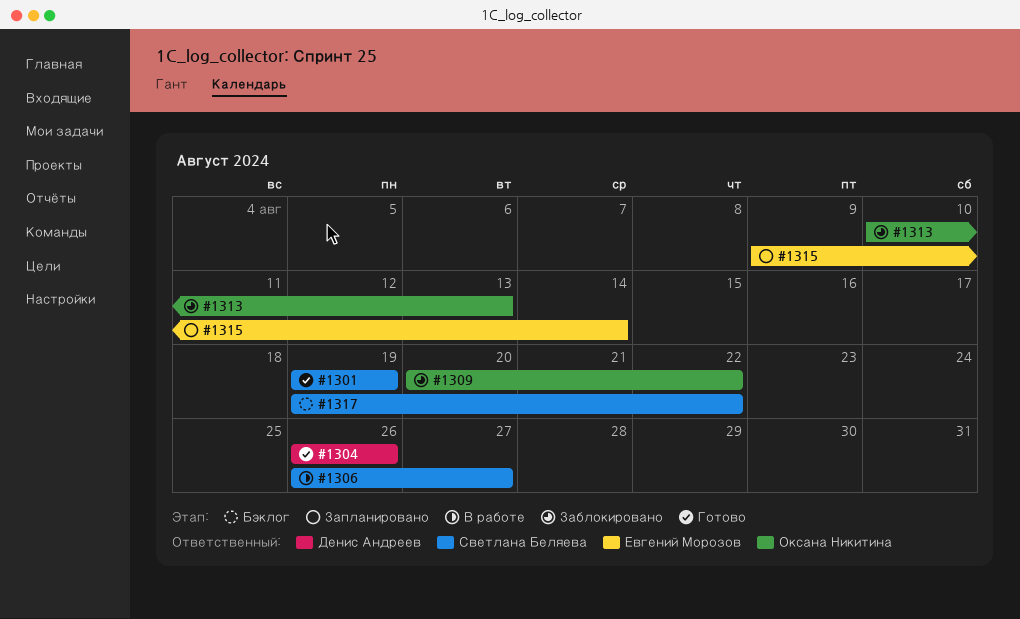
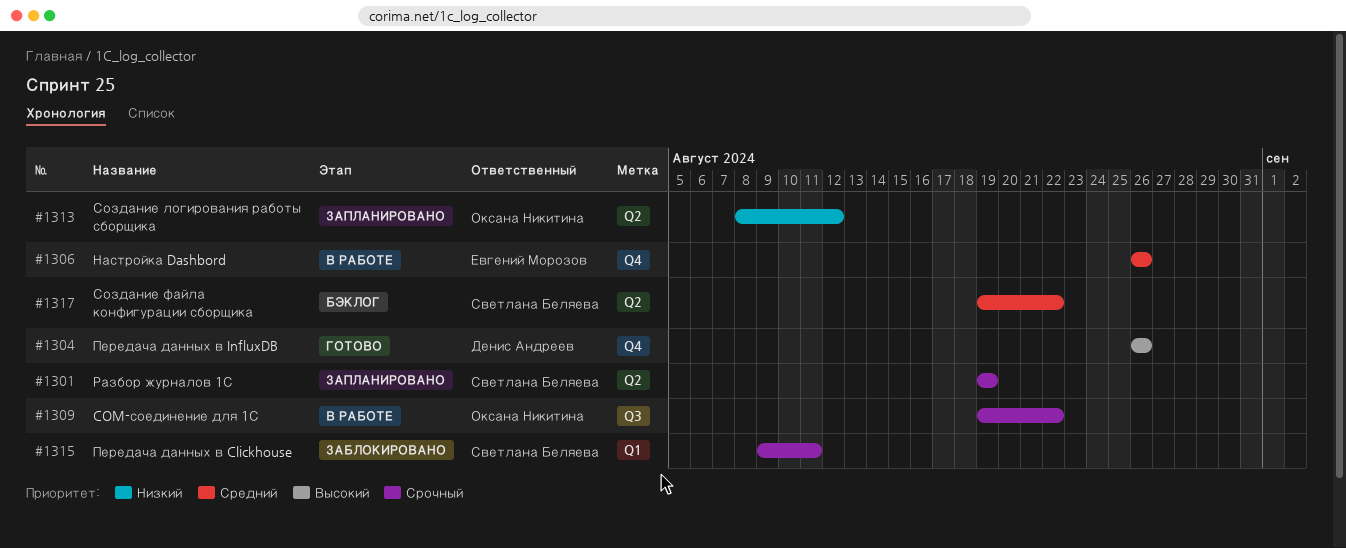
#1301, status: Готово -> Запланировано
#1306, owner: Светлана Беляева -> Евгений Морозов
#1306, due: Aug 27 -> Aug 26
#1309, status: Заблокировано -> В работе
#1309, start: Aug 20 -> Aug 19
#1313, status: Заблокировано -> Запланировано
#1313, start: Aug 10 -> Aug 8
#1313, due: Aug 13 -> Aug 12
#1315, status: Запланировано -> Заблокировано
#1315, owner: Евгений Морозов -> Светлана Беляева
#1315, due: Aug 14 -> Aug 11

